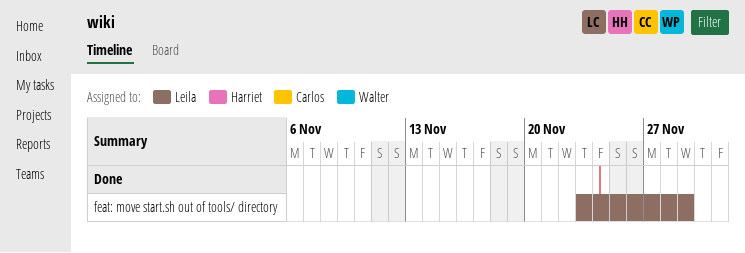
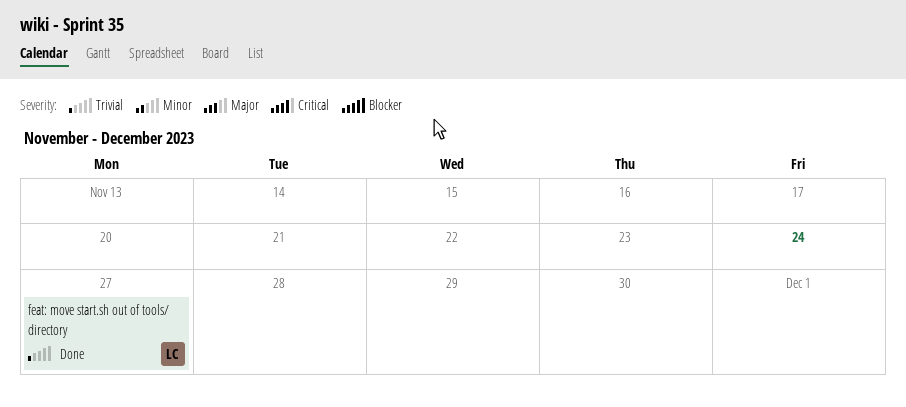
feat: move start.sh out of tools/ directory, due: Nov 29 -> Nov 27

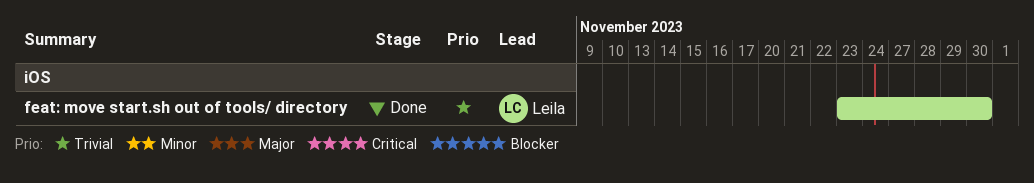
feat: move start.sh out of tools/ directory, due: Nov 27 -> Nov 30

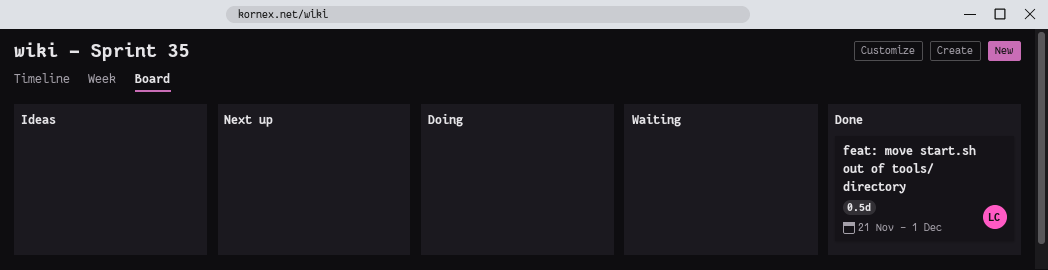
feat: move start.sh out of tools/ directory, start: Nov 23 -> Nov 21
feat: move start.sh out of tools/ directory, due: Nov 30 -> Dec 1

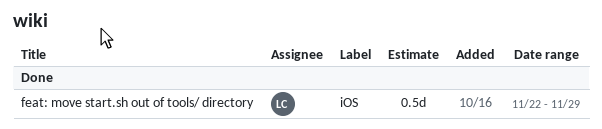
feat: move start.sh out of tools/ directory, start: Nov 21 -> Nov 22
feat: move start.sh out of tools/ directory, due: Dec 1 -> Nov 29

